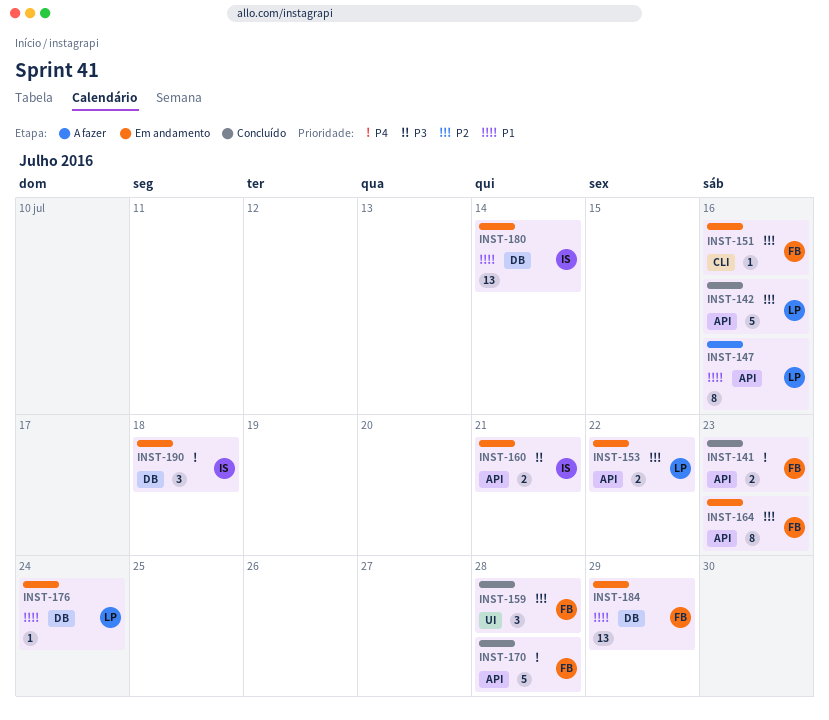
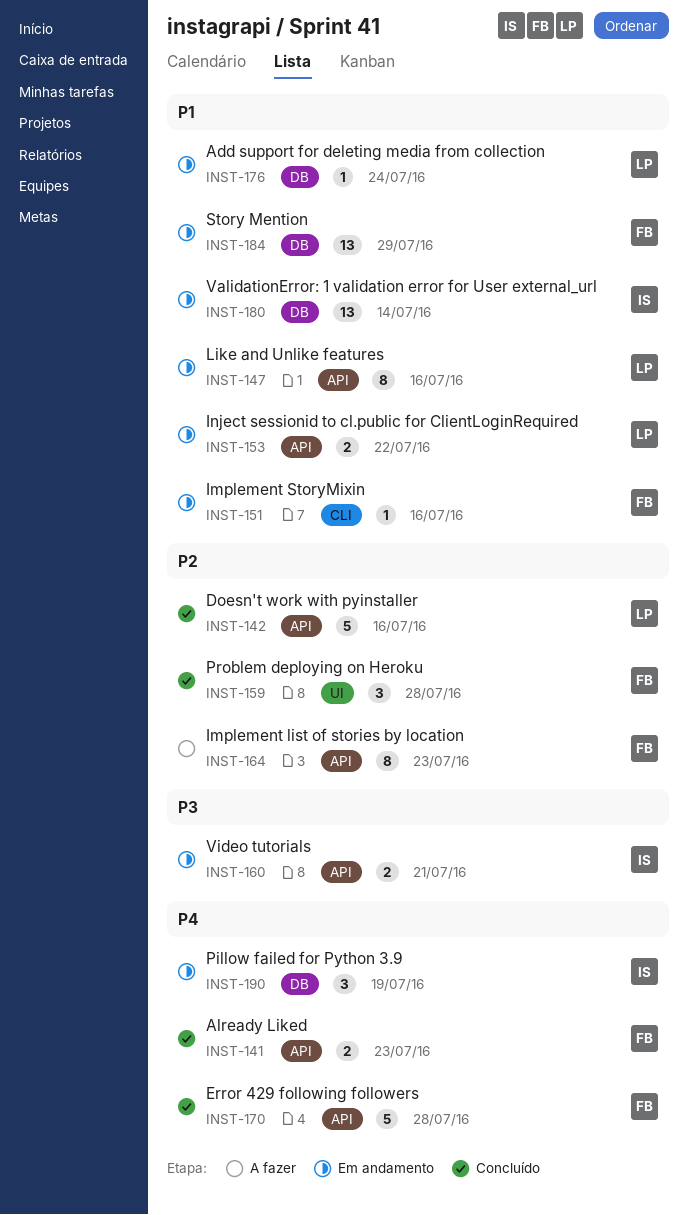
INST-147, status: A fazer -> Em andamento
INST-151, priority: P2 -> P1
INST-153, priority: P2 -> P1
INST-164, status: Em andamento -> A fazer
INST-190, due: Jul 18 -> Jul 19

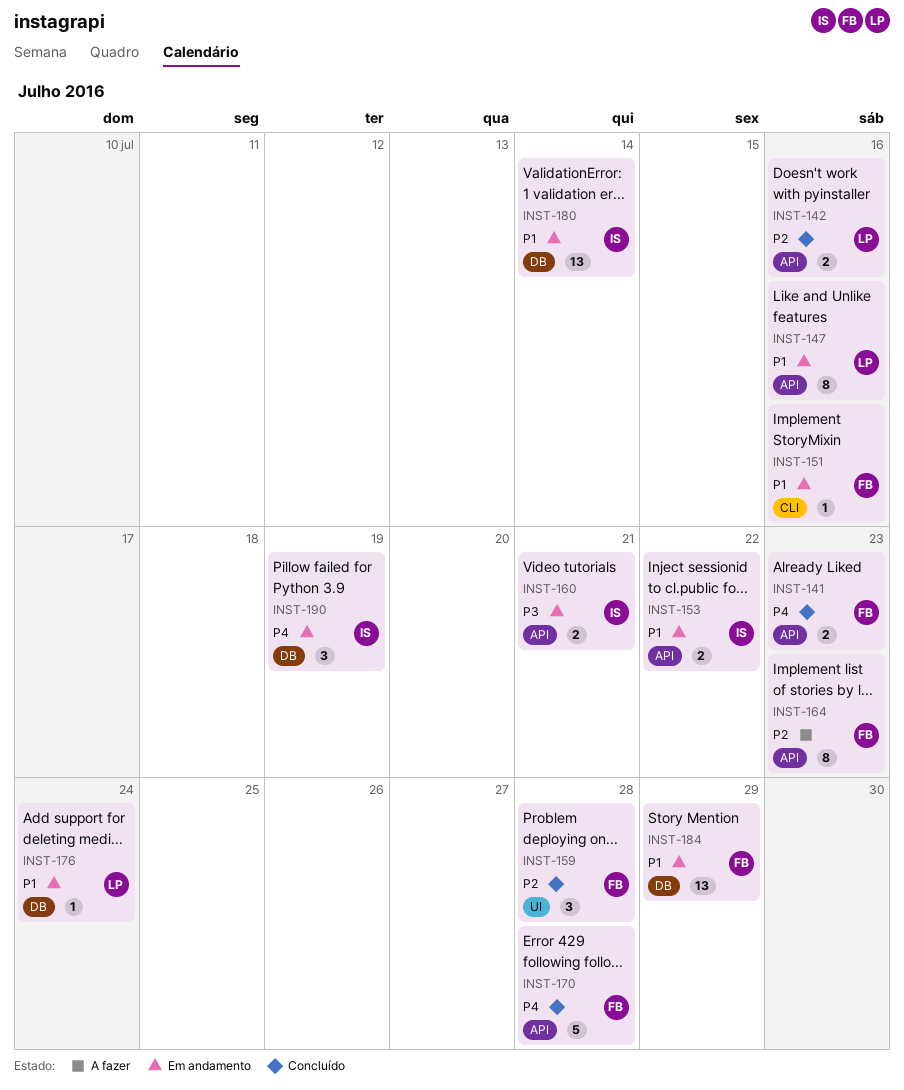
INST-142, estimate: 5 -> 2
INST-153, owner: LP -> IS

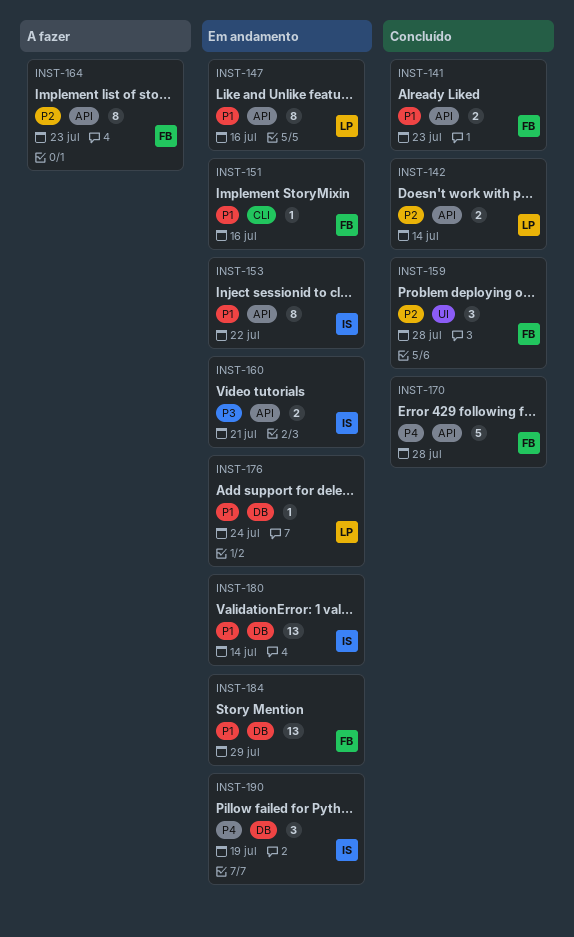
INST-141, priority: P4 -> P1
INST-142, due: Jul 16 -> Jul 14
INST-153, estimate: 2 -> 8

